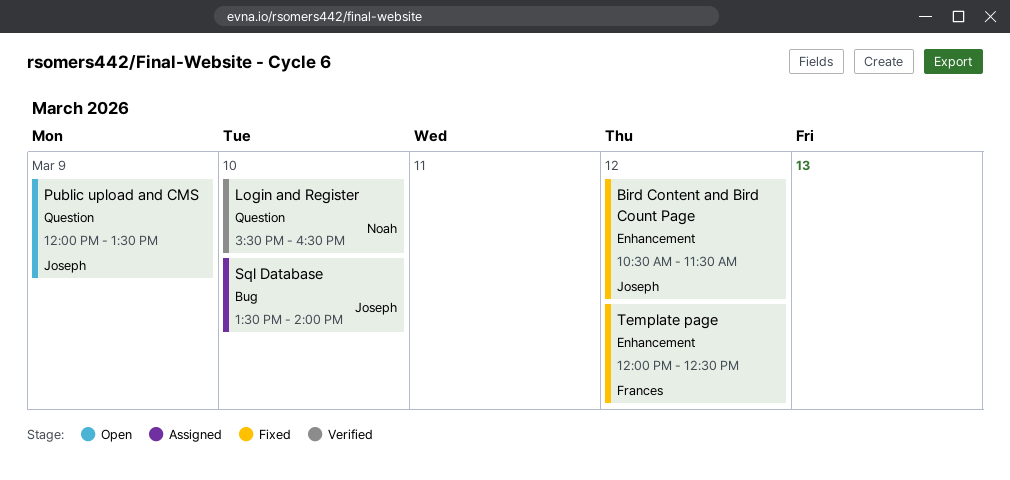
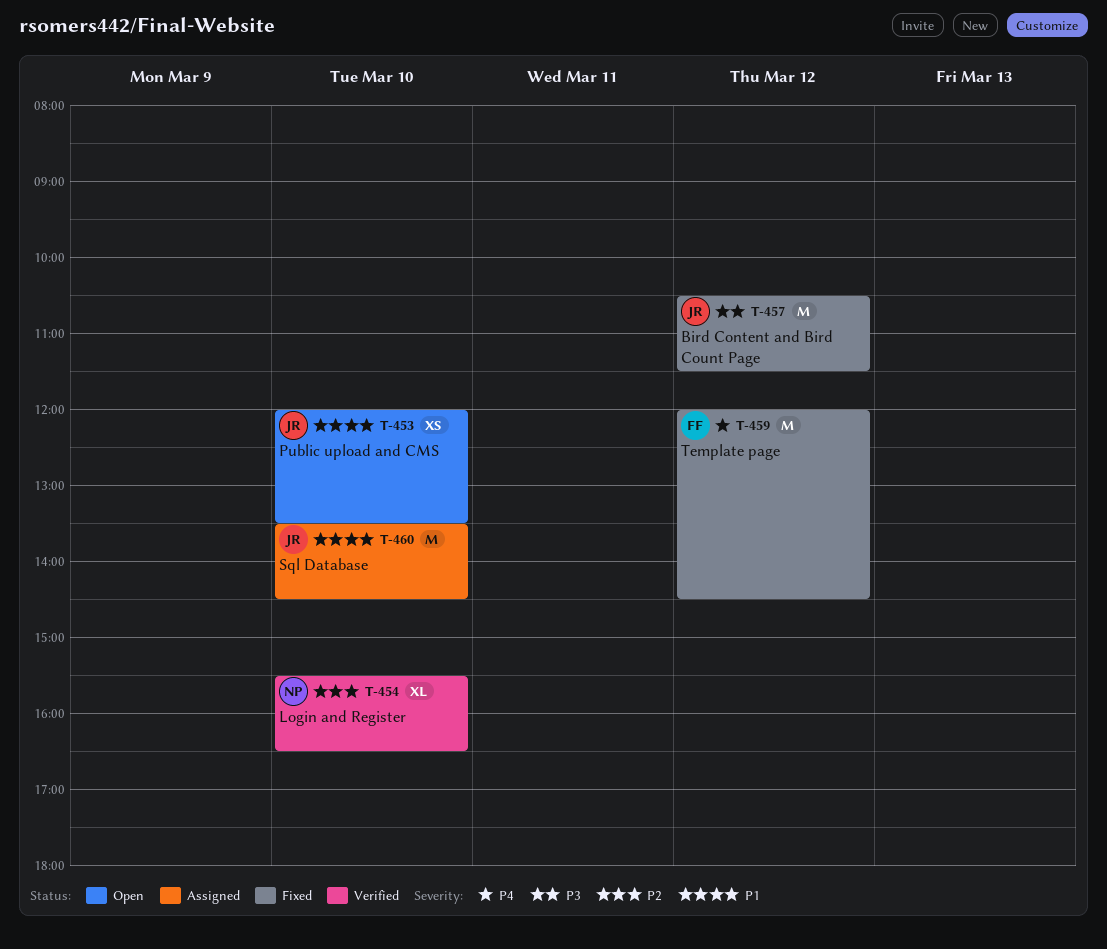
Public upload and CMS, day: Mar 9 -> Mar 10
Sql Database, ends: 14:00 -> 14:30
Template page, ends: 12:30 -> 14:30

